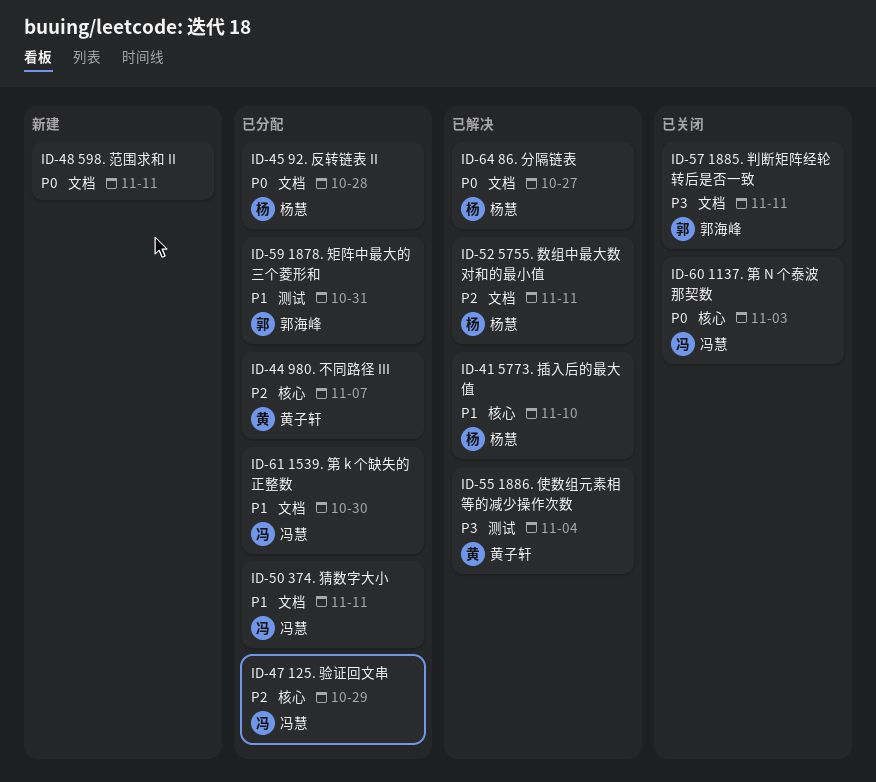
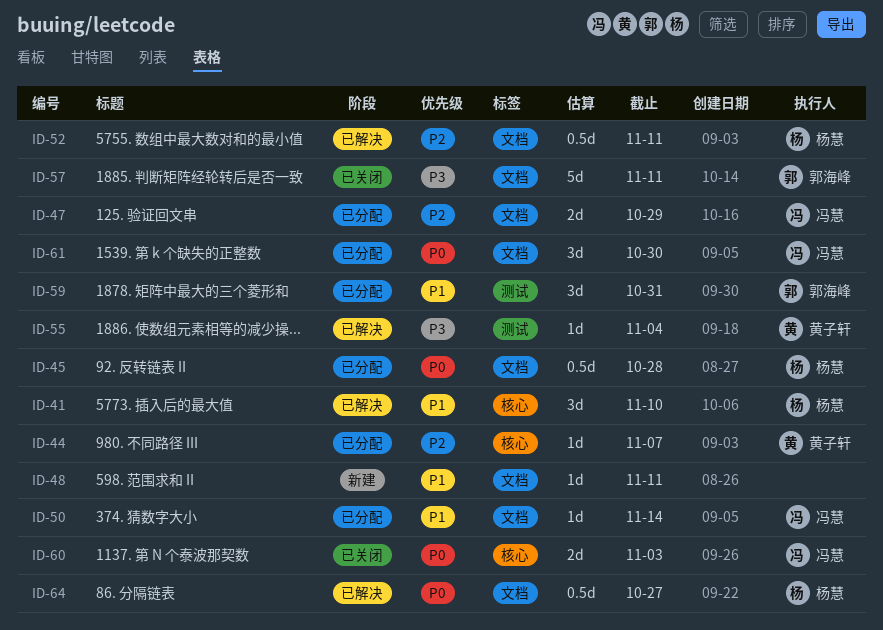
ID-47, label: 核心 -> 文档
ID-48, priority: P0 -> P1
ID-50, due: Nov 11 -> Nov 14
ID-61, priority: P1 -> P0

